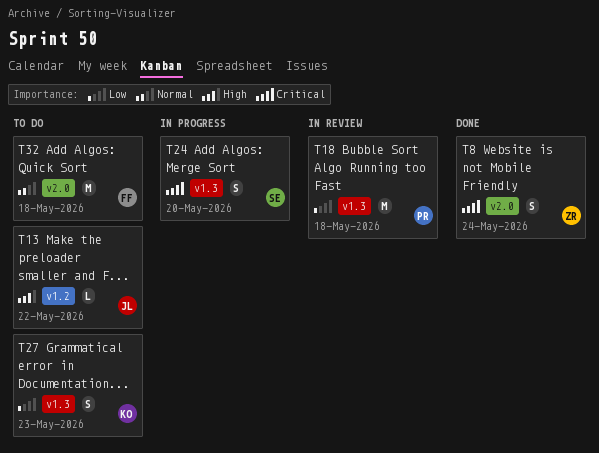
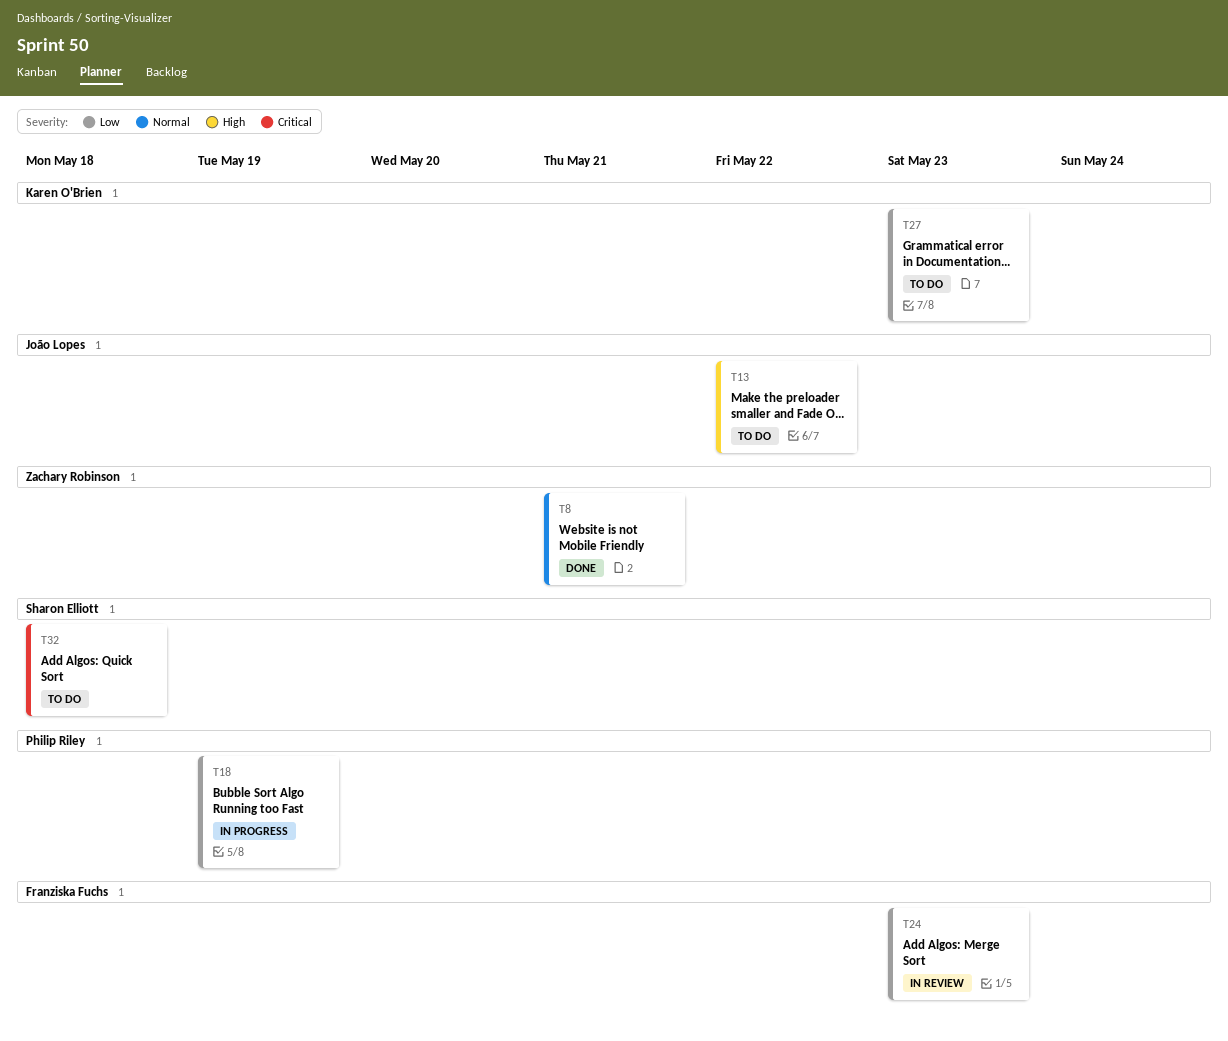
T8, priority: Critical -> Normal
T8, due: May 24 -> May 21
T18, status: In review -> In progress
T18, due: May 18 -> May 19
T24, status: In progress -> In review
T24, owner: Sharon Elliott -> Franziska Fuchs
T24, priority: Critical -> Low
T24, due: May 20 -> May 23
T32, owner: Franziska Fuchs -> Sharon Elliott
T32, priority: Normal -> Critical

